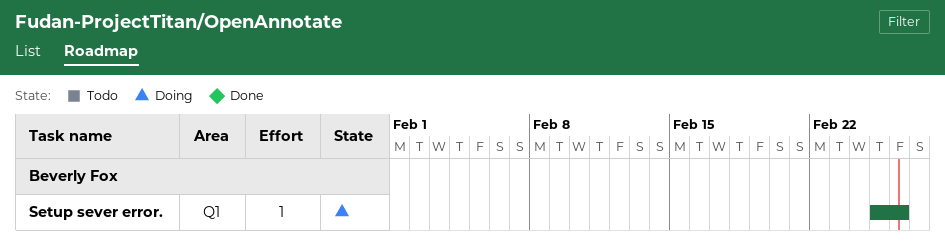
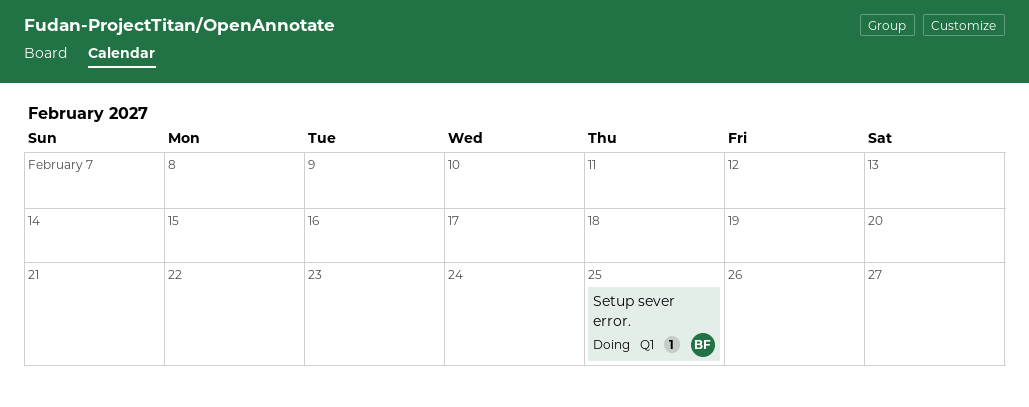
Setup sever error., due: Feb 26 -> Feb 25

